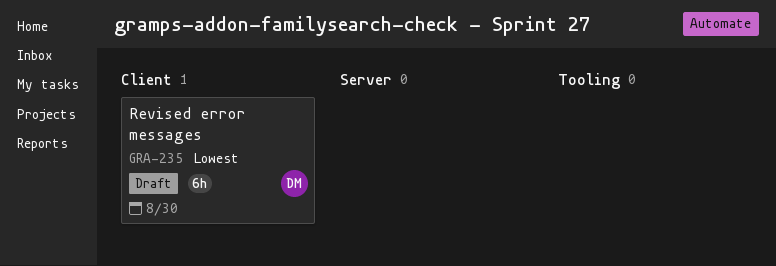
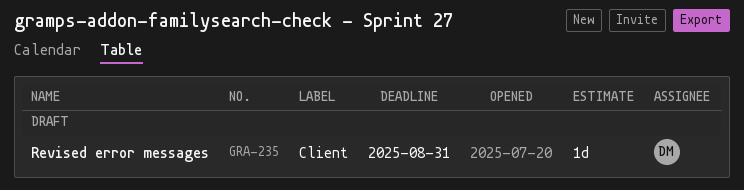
GRA-235, estimate: 6h -> 1d
GRA-235, due: Aug 30 -> Aug 31

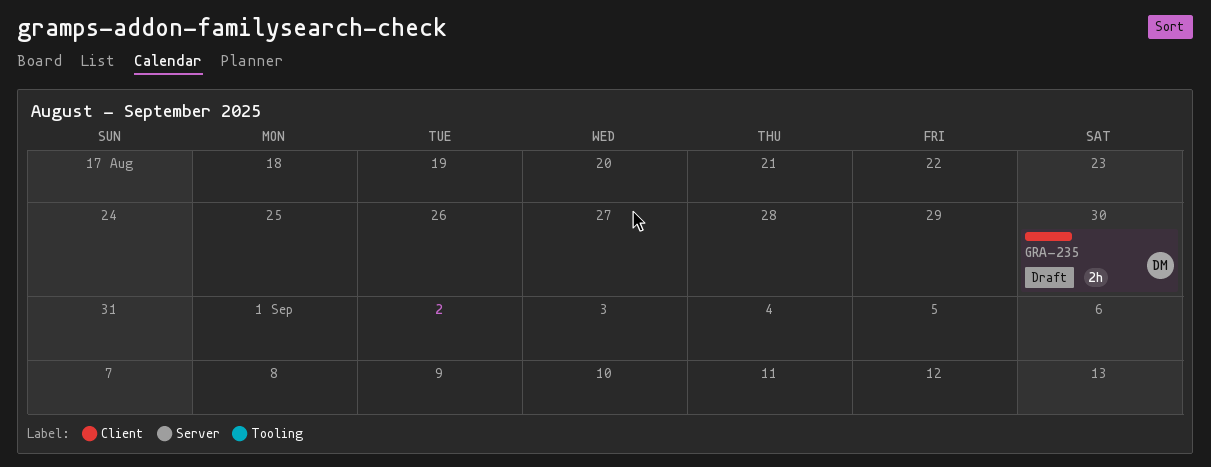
GRA-235, estimate: 1d -> 2h
GRA-235, due: Aug 31 -> Aug 30

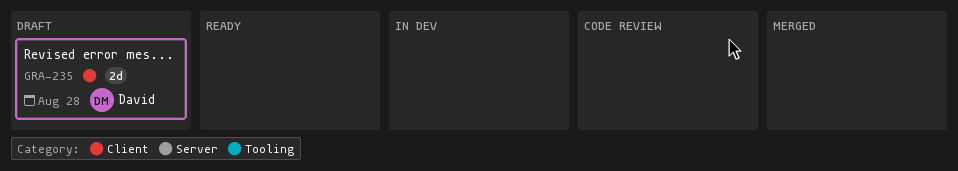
GRA-235, estimate: 2h -> 2d
GRA-235, due: Aug 30 -> Aug 28

